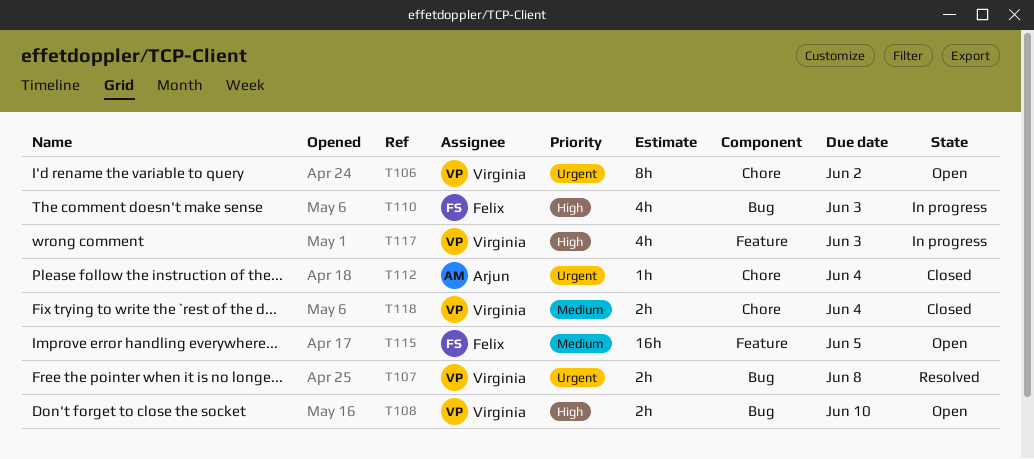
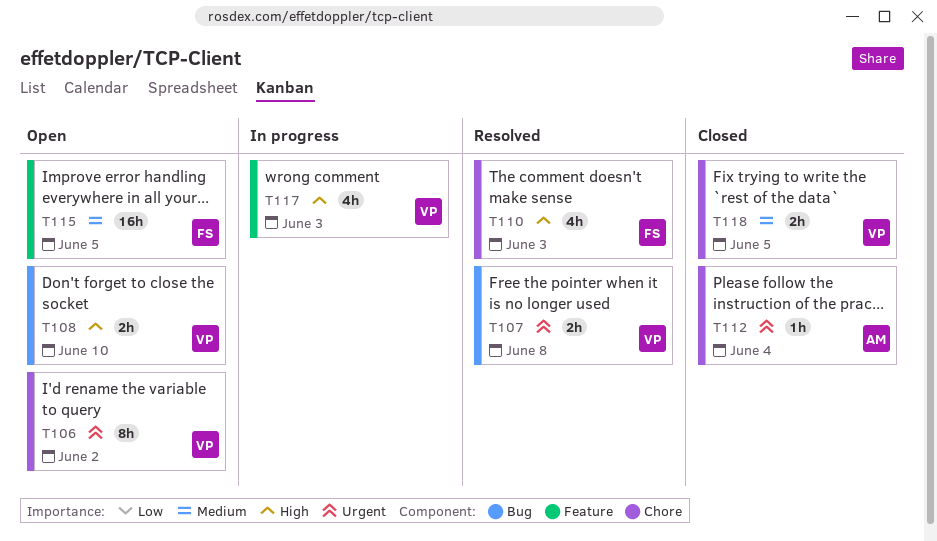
T110, status: In progress -> Resolved
T110, label: Bug -> Chore
T118, due: Jun 4 -> Jun 5

